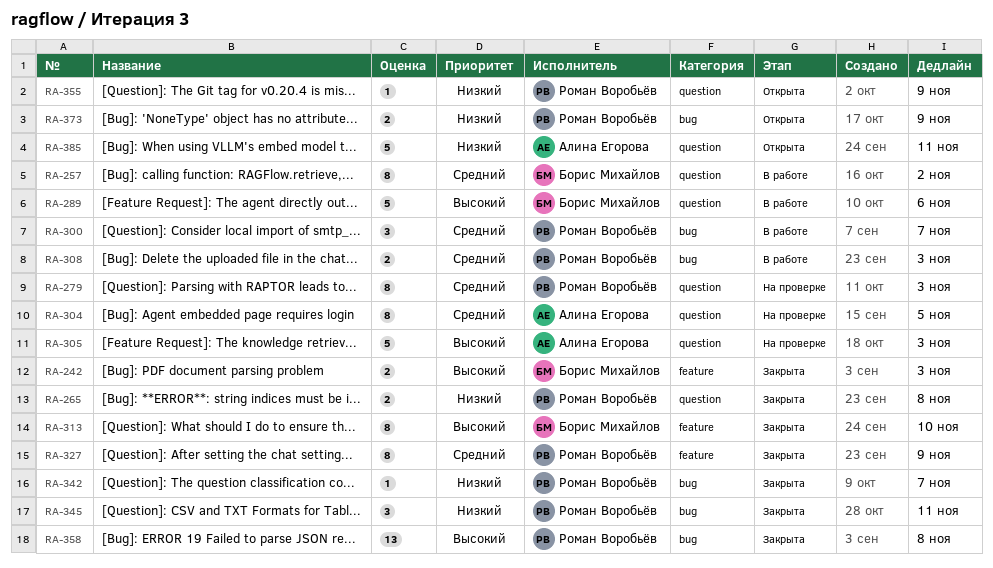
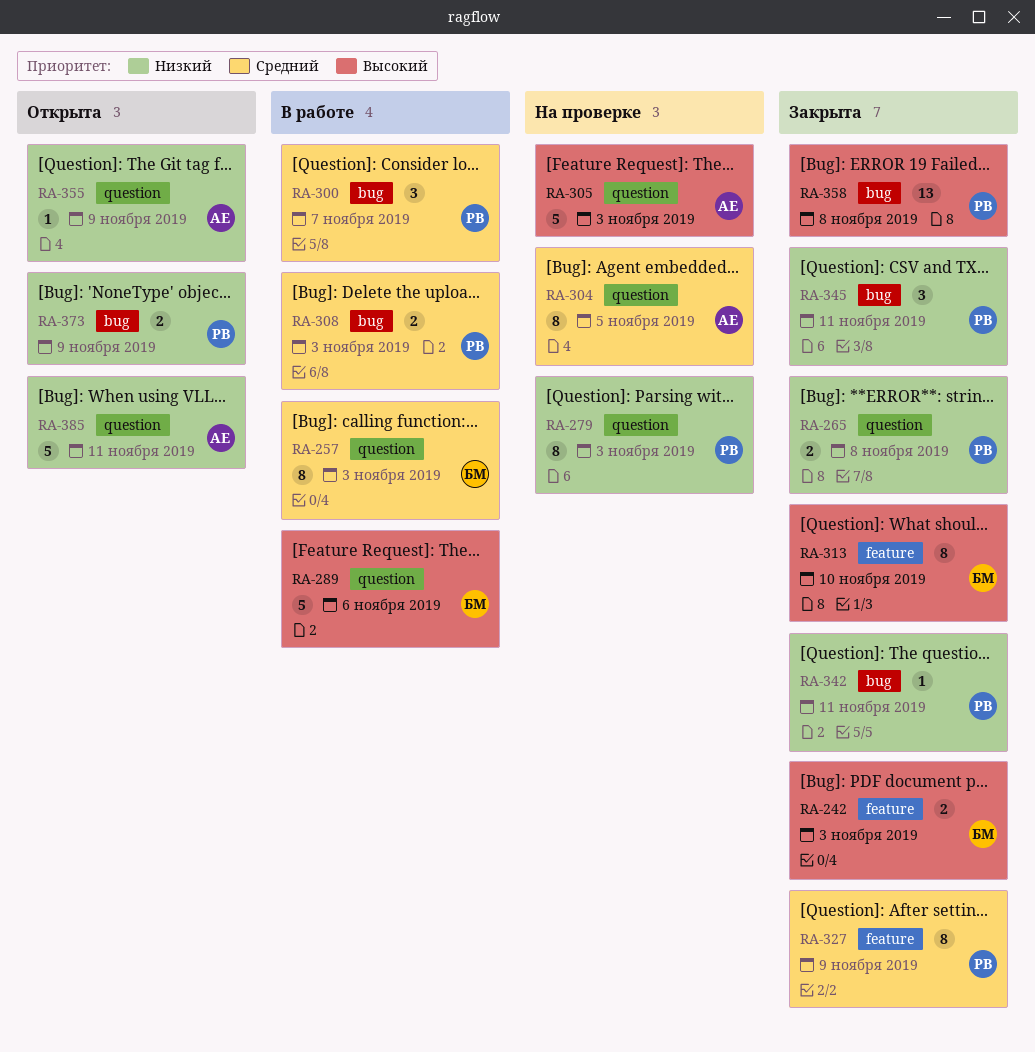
RA-257, due: Nov 2 -> Nov 3
RA-279, priority: Средний -> Низкий
RA-342, due: Nov 7 -> Nov 11
RA-355, owner: Роман Воробьёв -> Алина Егорова

